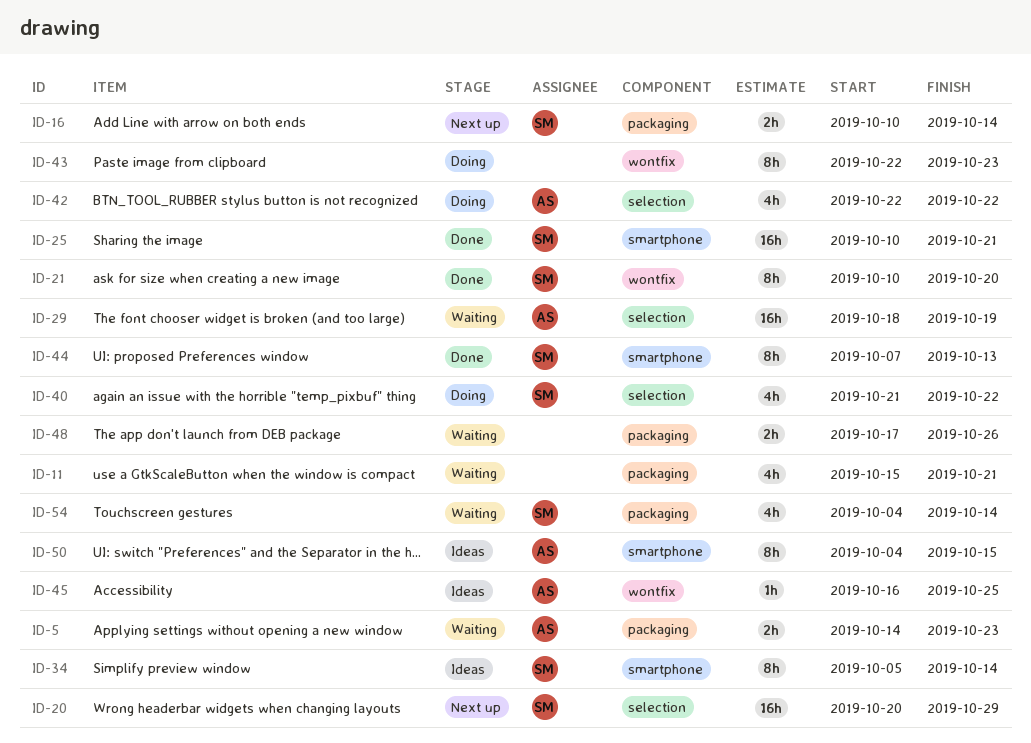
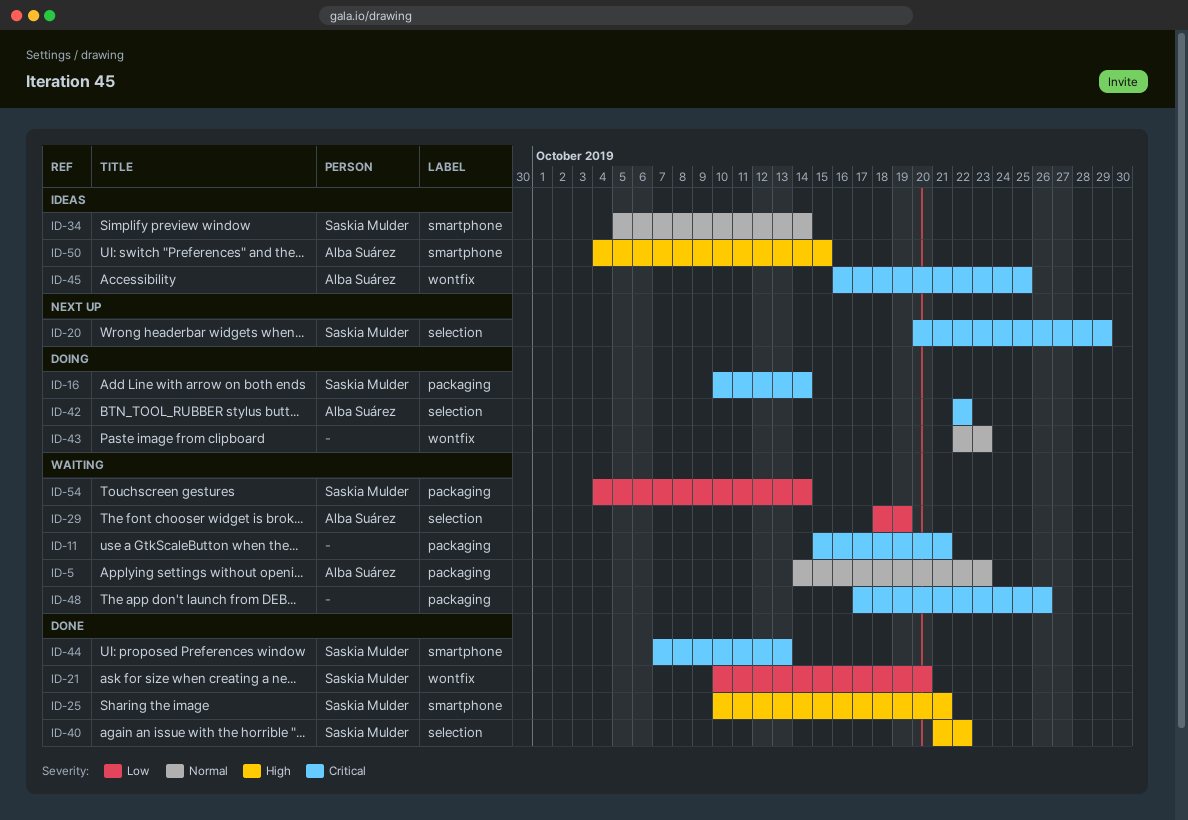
ID-16, status: Next up -> Doing
ID-40, status: Doing -> Done

